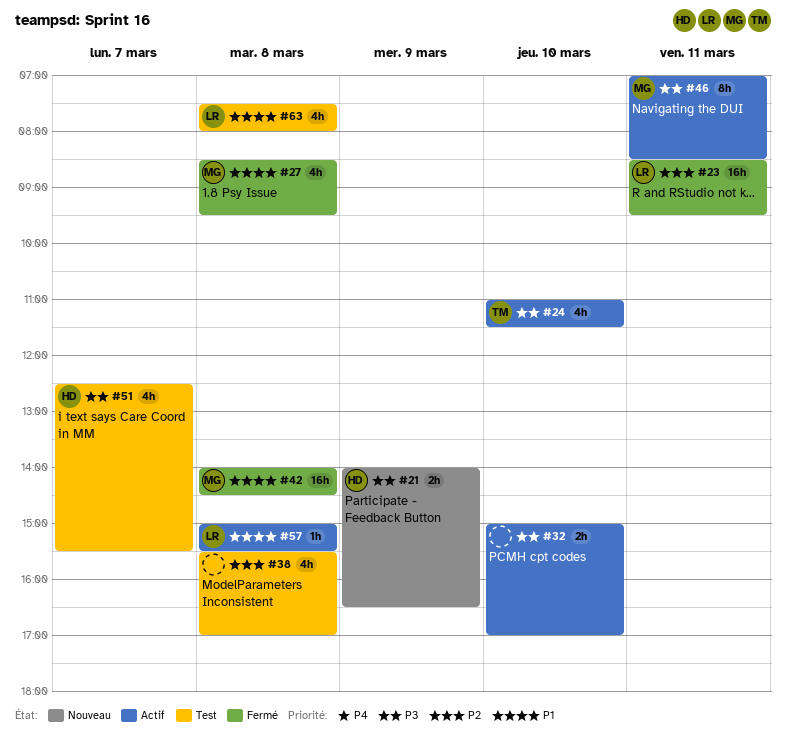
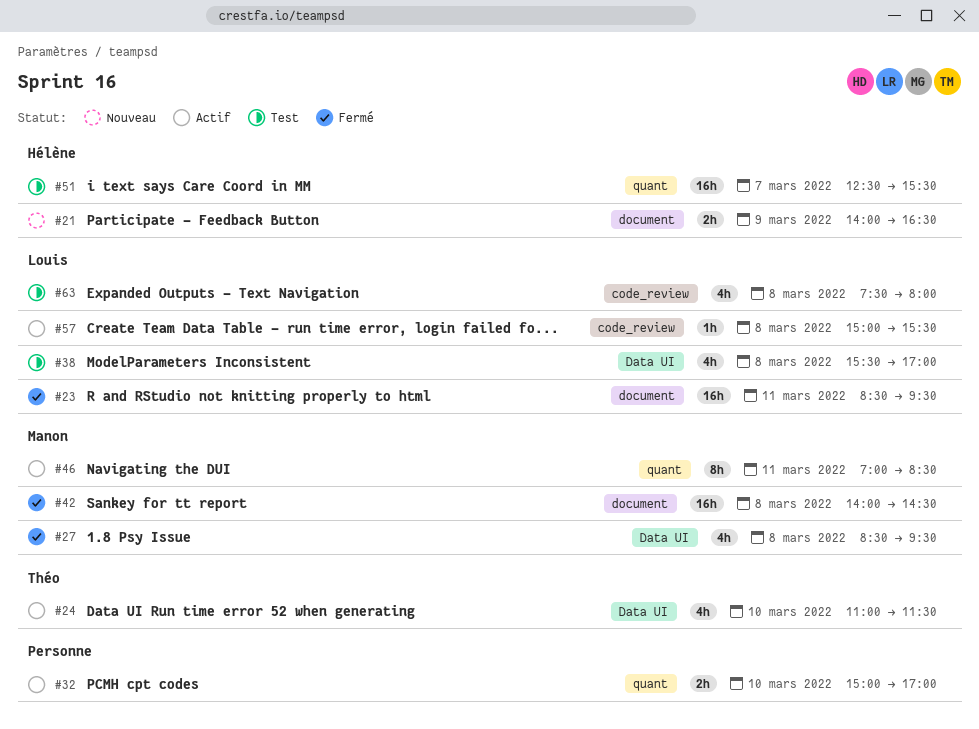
#38, owner: none -> Louis
#51, estimate: 4h -> 16h

